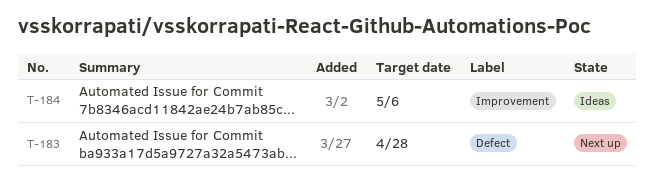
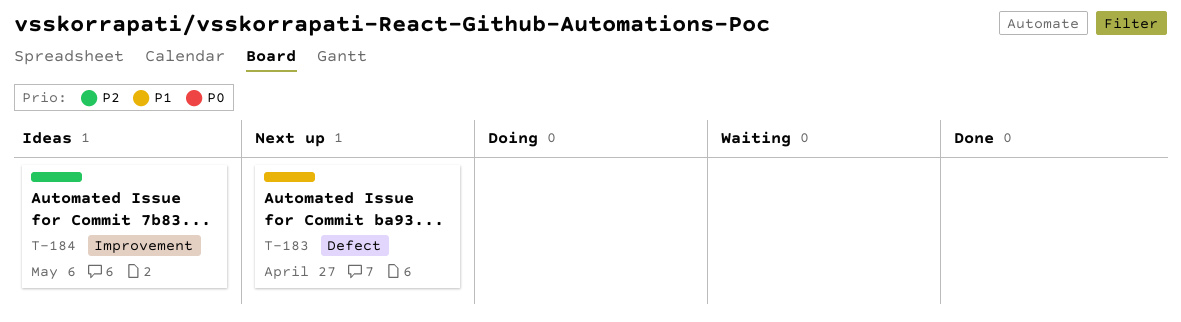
T-183, due: Apr 28 -> Apr 27

